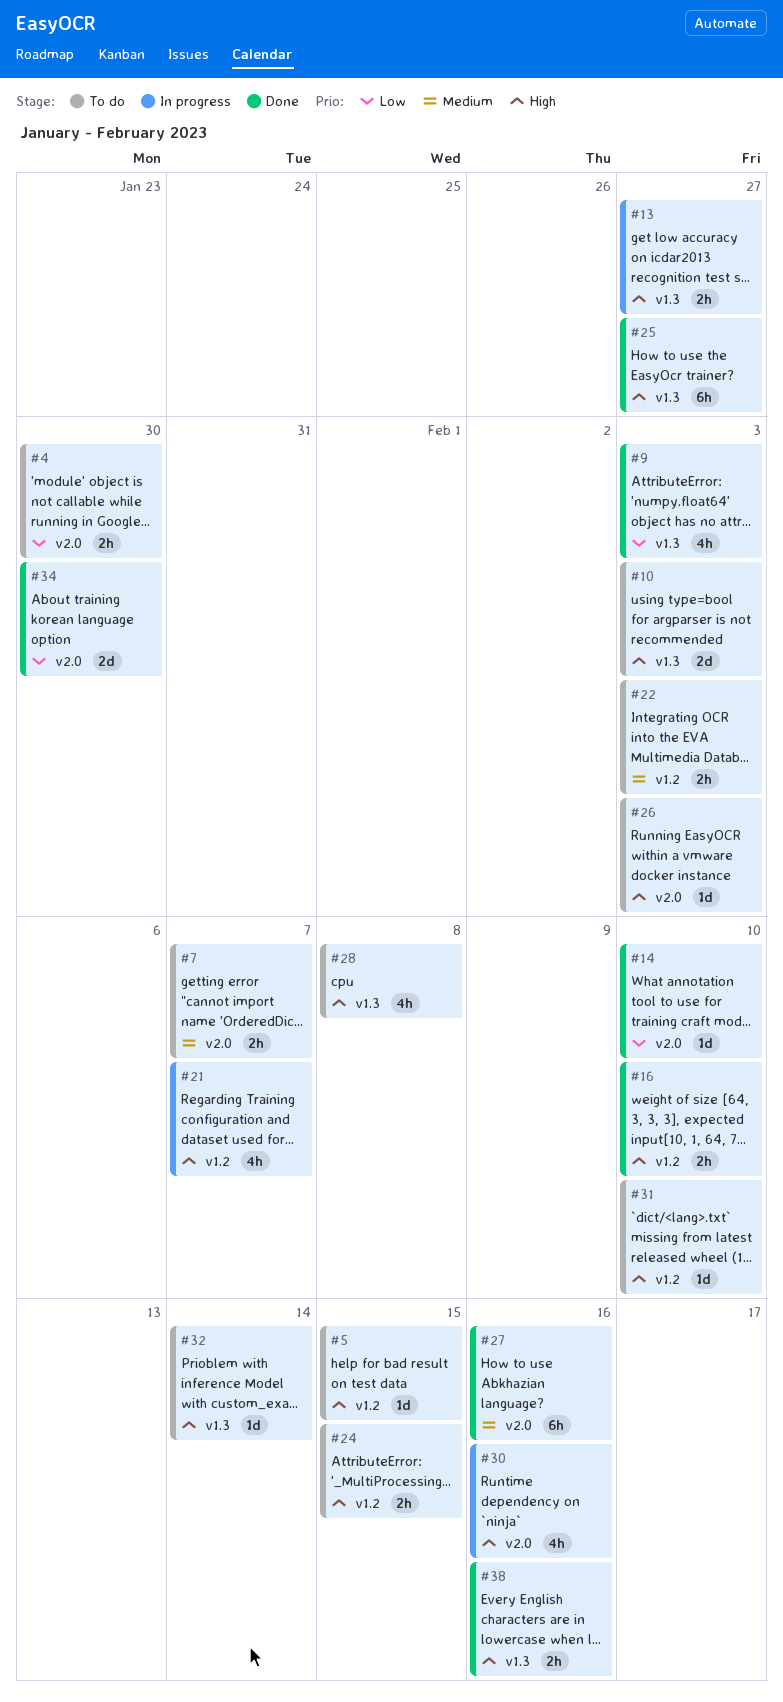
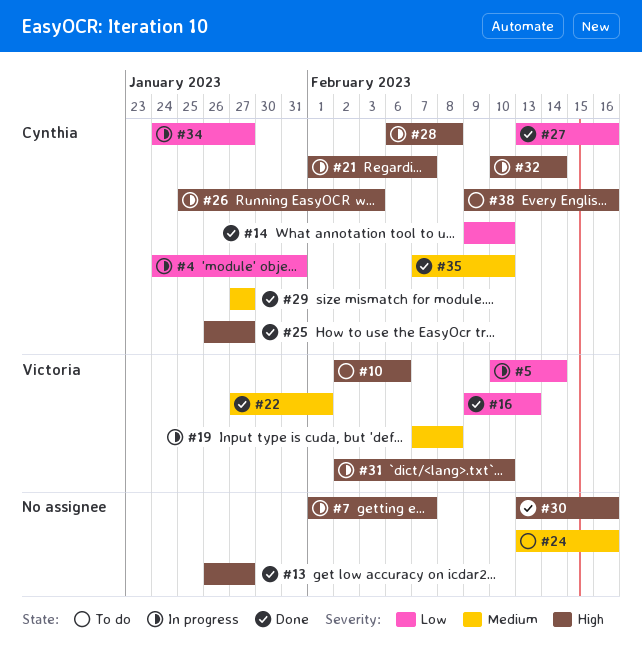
#4, status: To do -> In progress
#4, due: Jan 30 -> Jan 31
#5, status: To do -> In progress
#5, priority: High -> Low
#5, due: Feb 15 -> Feb 14
#7, status: To do -> In progress
#7, priority: Medium -> High
#9: present -> none
#10, due: Feb 3 -> Feb 6
#13, status: In progress -> Done
#16, priority: High -> Low
#16, due: Feb 10 -> Feb 13
#19: none -> present
#22, status: To do -> Done
#22, due: Feb 3 -> Feb 1
#24, priority: High -> Medium
#24, due: Feb 15 -> Feb 16
#26, status: To do -> In progress
#27, priority: Medium -> Low
#28, status: To do -> In progress
#29: none -> present
#30, status: In progress -> Done
#31, status: To do -> In progress
#32, status: To do -> In progress
#34, status: Done -> In progress
#34, due: Jan 30 -> Jan 27
#35: none -> present
#38, status: Done -> To do

